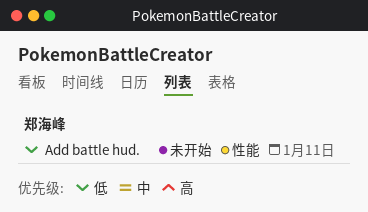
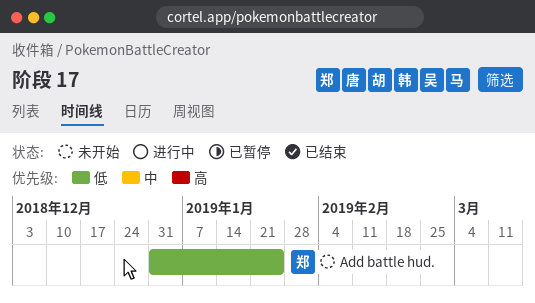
Add battle hud., due: Jan 11 -> Jan 25

